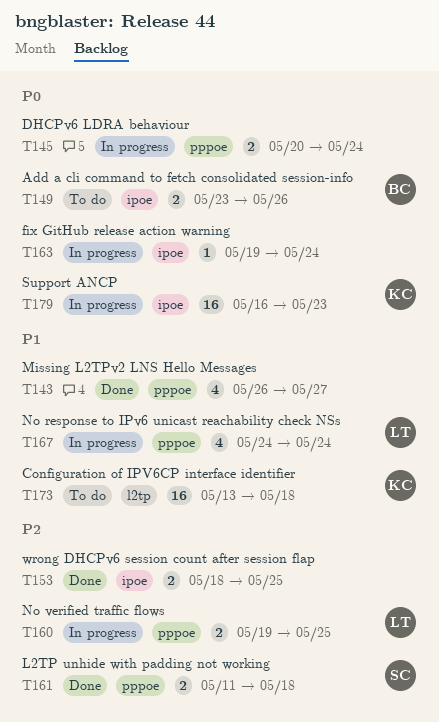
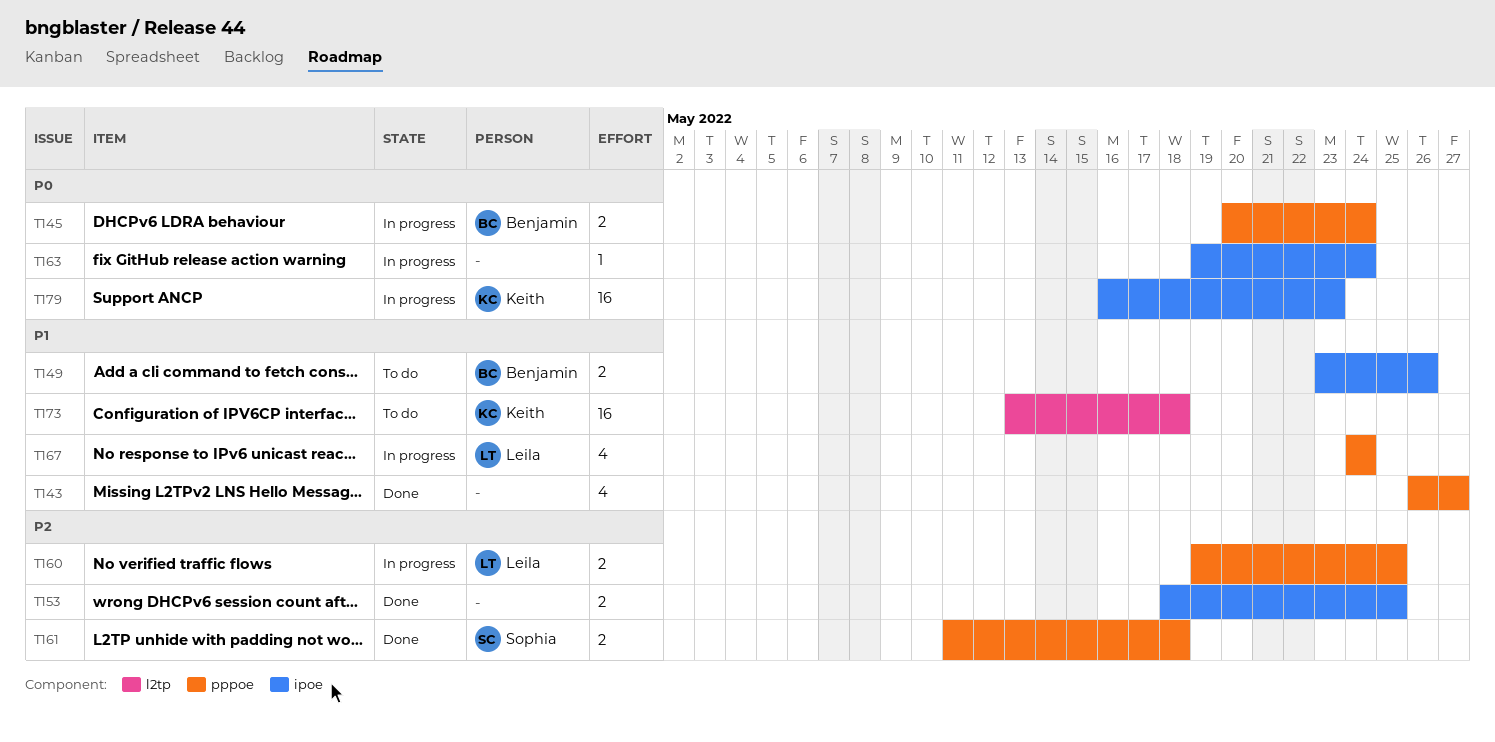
T145, owner: none -> Benjamin
T149, priority: P0 -> P1

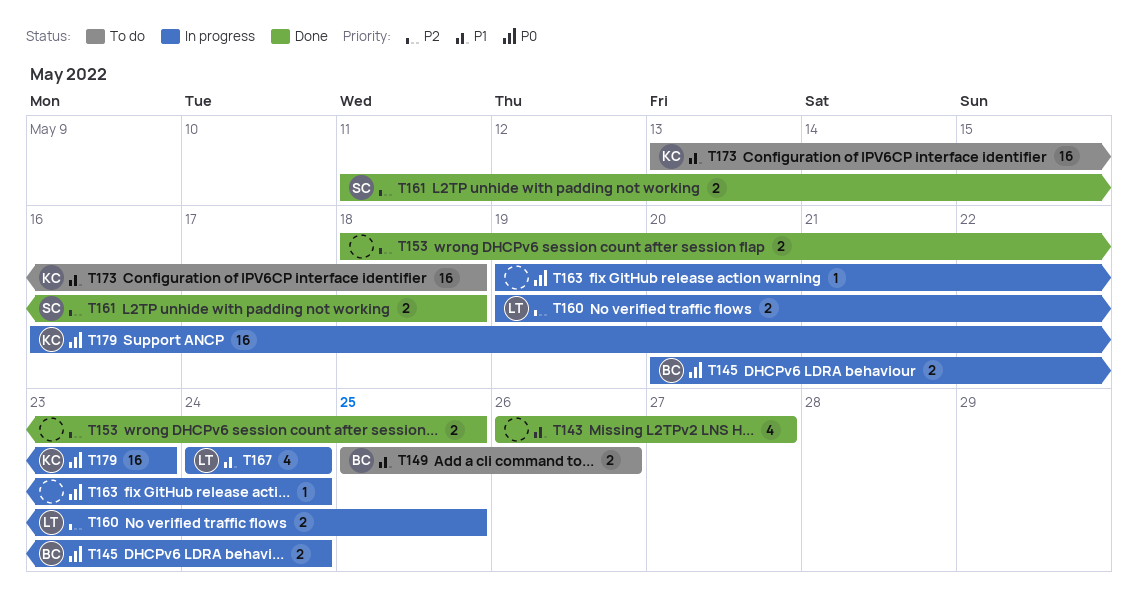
T149, start: May 23 -> May 25

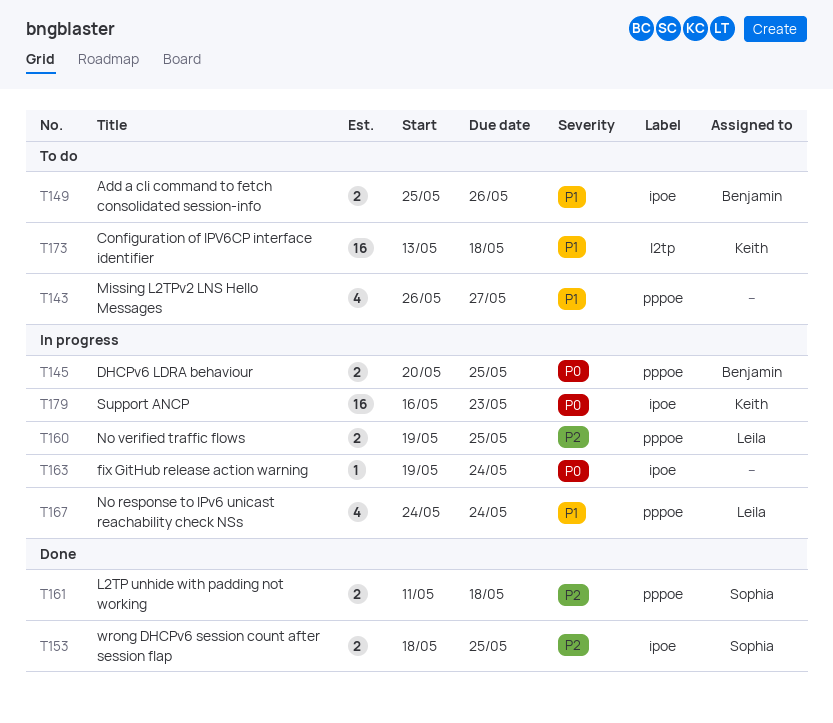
T143, status: Done -> To do
T145, due: May 24 -> May 25
T153, owner: none -> Sophia

